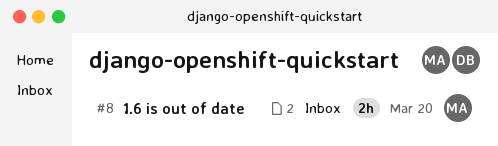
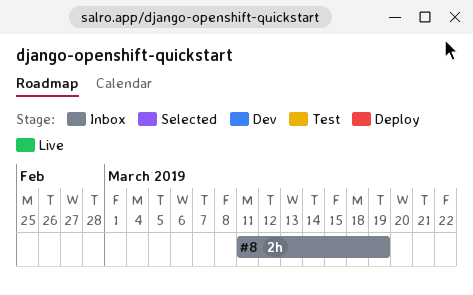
#8, due: Mar 20 -> Mar 19

